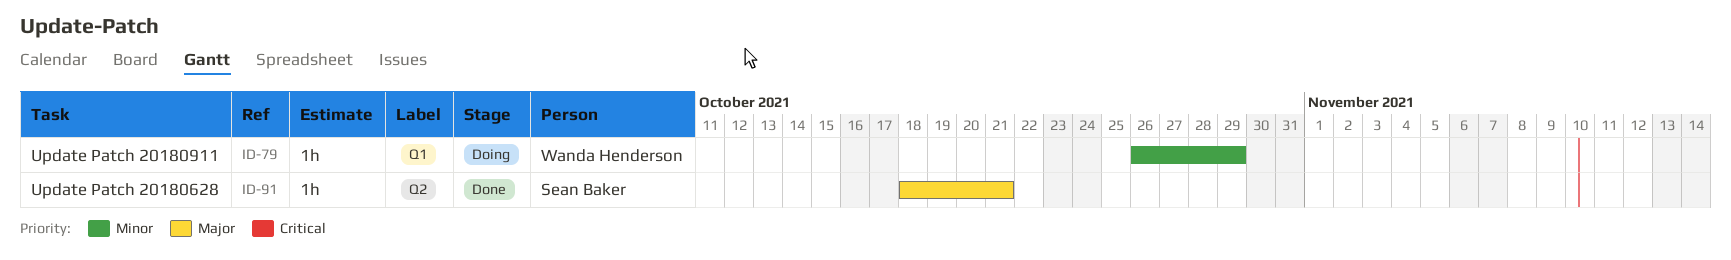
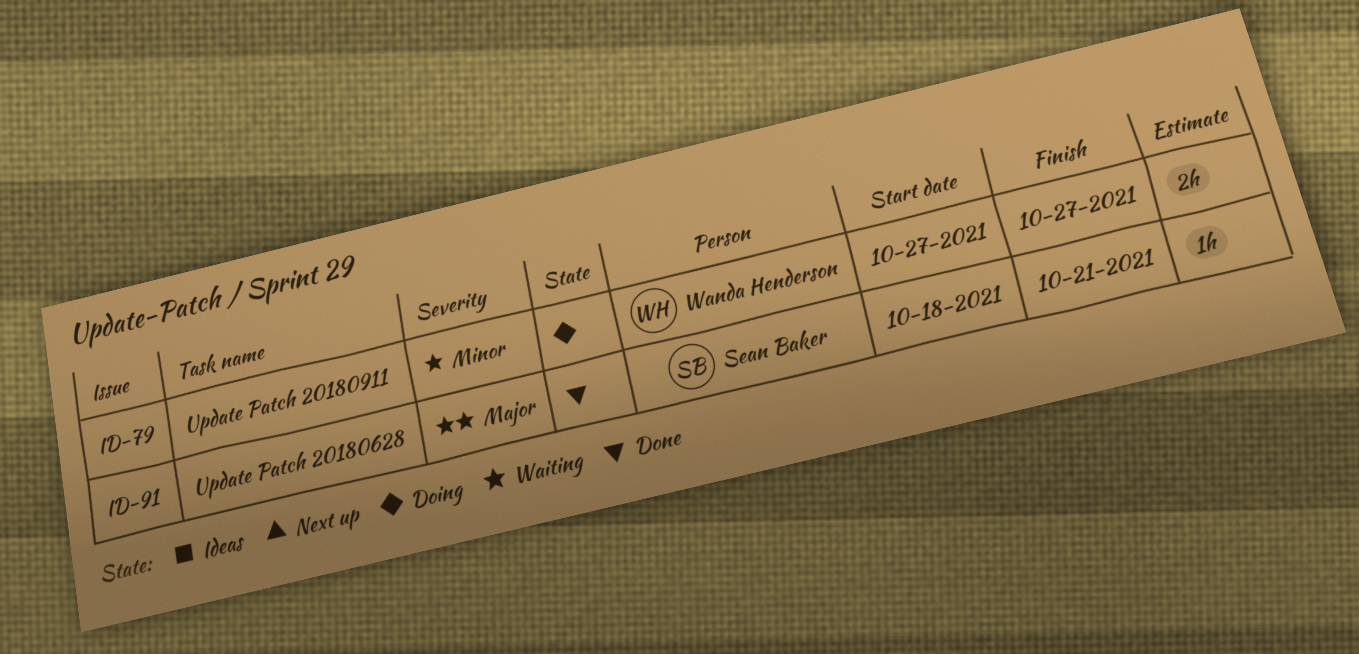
ID-79, estimate: 1h -> 2h
ID-79, start: Oct 26 -> Oct 27
ID-79, due: Oct 29 -> Oct 27

